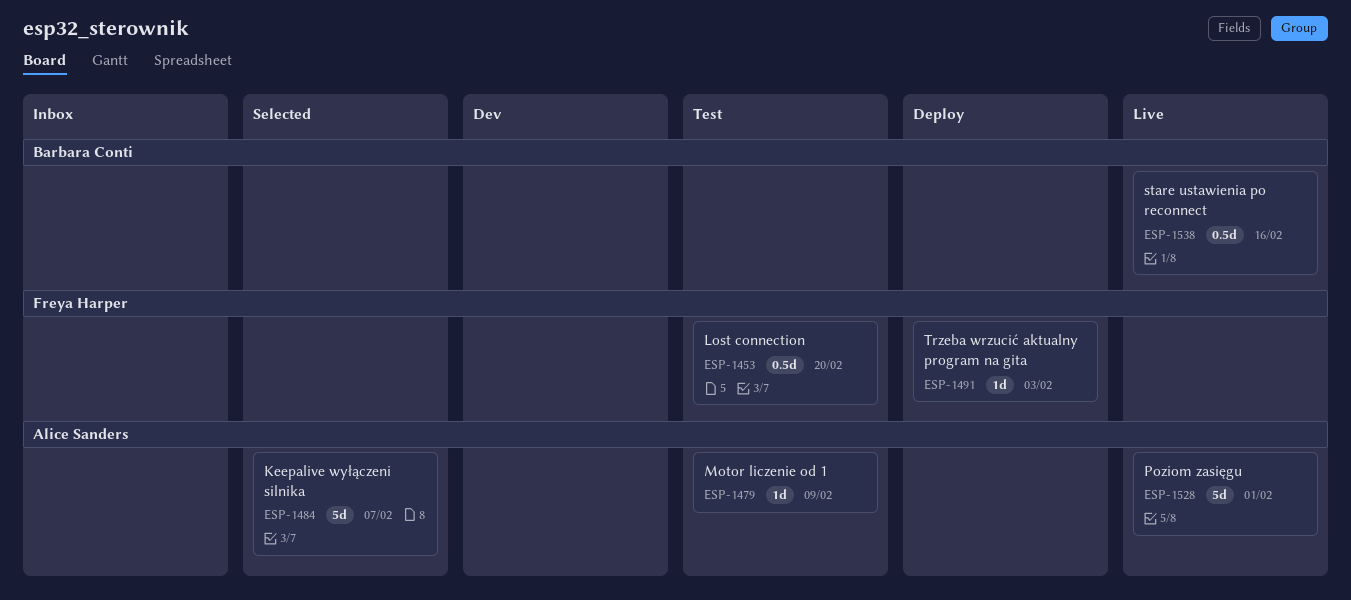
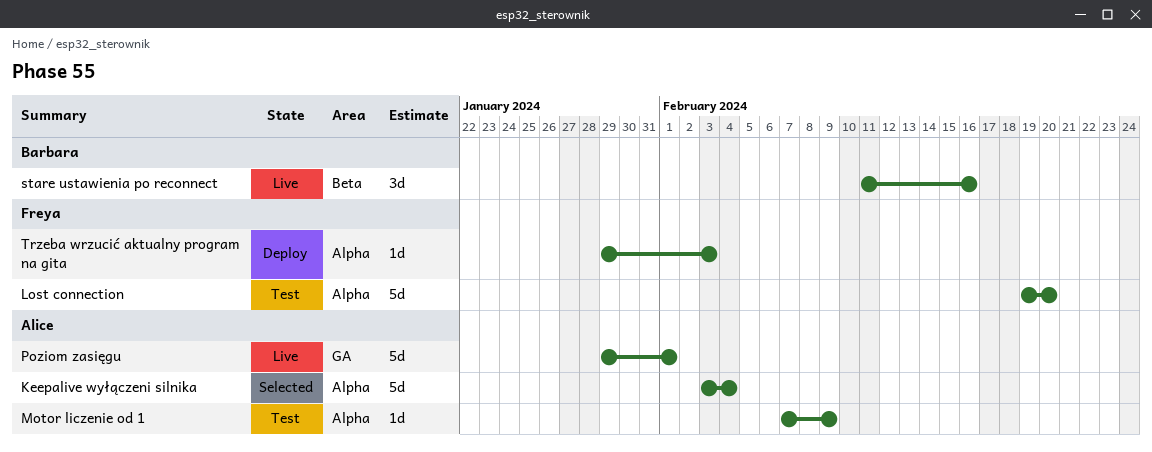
Keepalive wyłączeni silnika, due: Feb 7 -> Feb 4
Lost connection, estimate: 0.5d -> 5d
stare ustawienia po reconnect, estimate: 0.5d -> 3d

